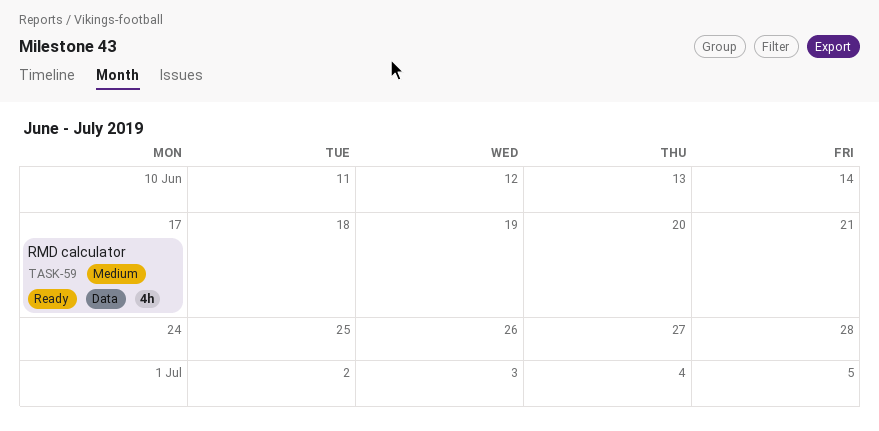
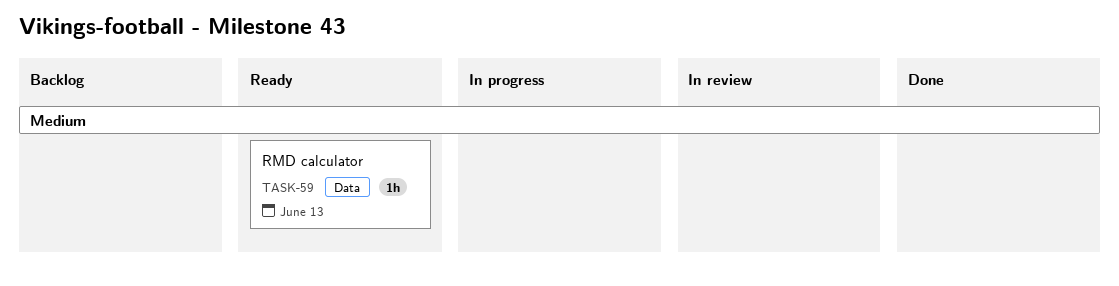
TASK-59, estimate: 4h -> 1h
TASK-59, due: Jun 17 -> Jun 13

